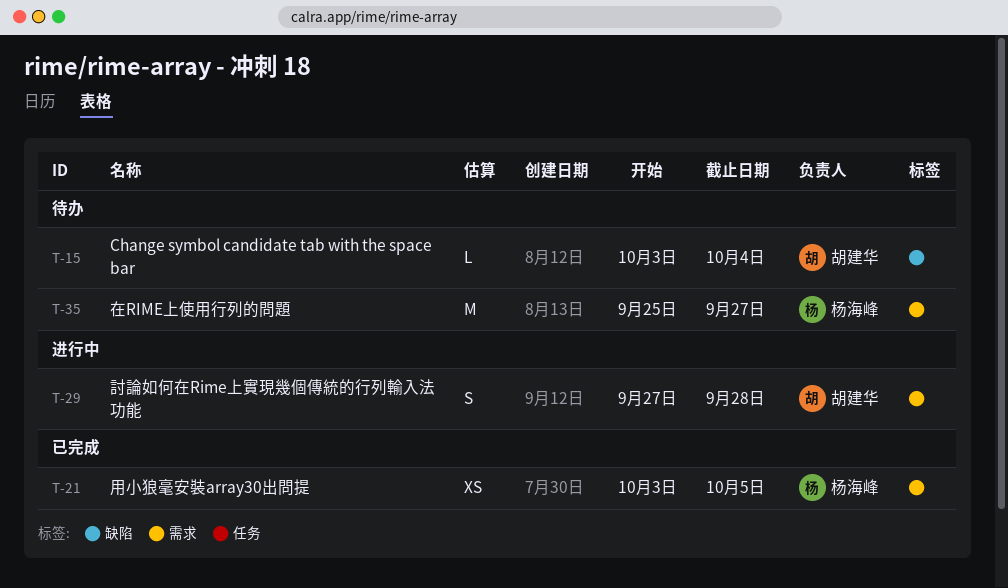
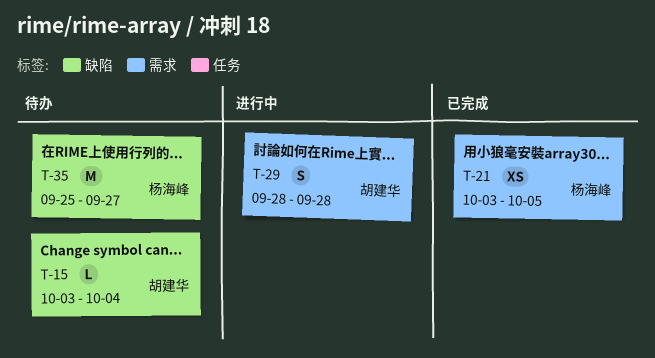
T-29, start: Sep 27 -> Sep 28
T-35, label: 需求 -> 缺陷

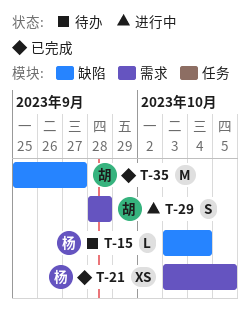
T-15, owner: 胡建华 -> 杨海峰
T-35, status: 待办 -> 已完成
T-35, owner: 杨海峰 -> 胡建华

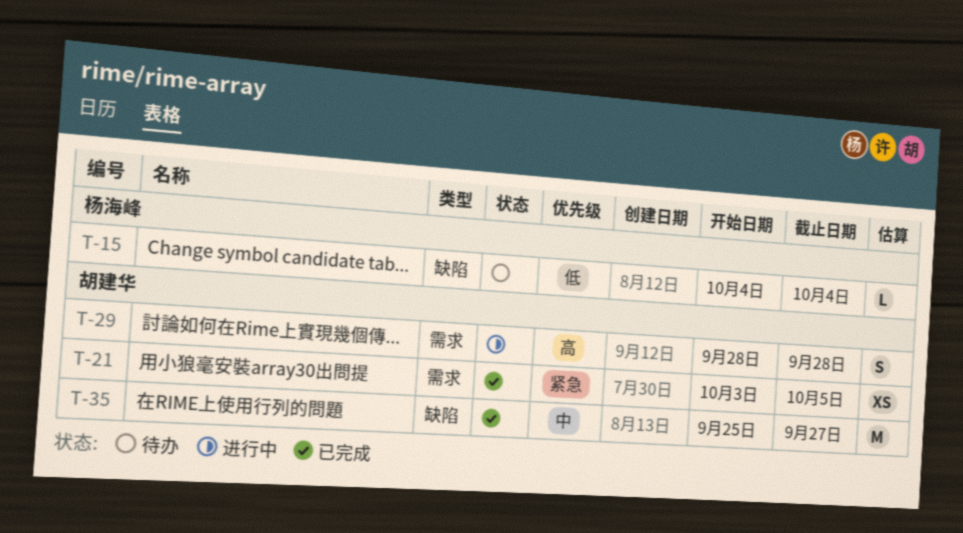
T-15, start: Oct 3 -> Oct 4
T-21, owner: 杨海峰 -> 胡建华

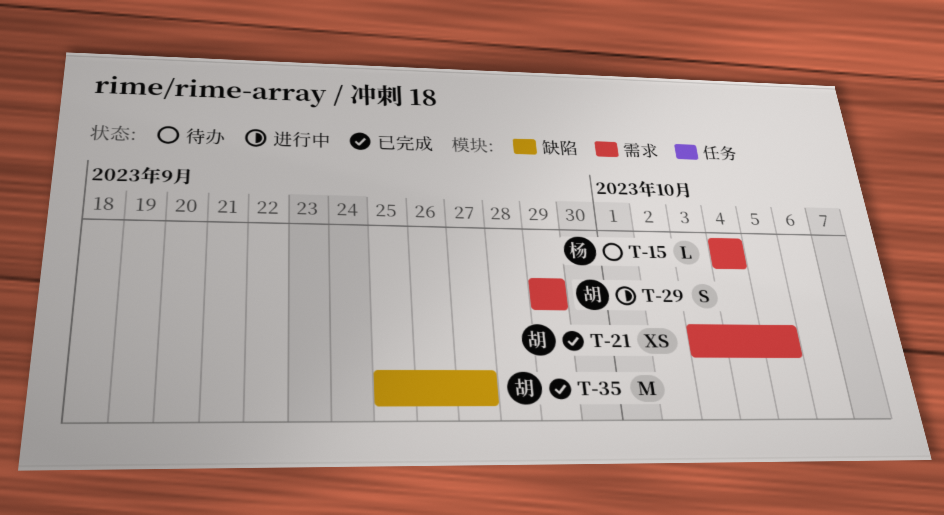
T-15, label: 缺陷 -> 需求
T-29, start: Sep 28 -> Sep 29
T-29, due: Sep 28 -> Sep 29

